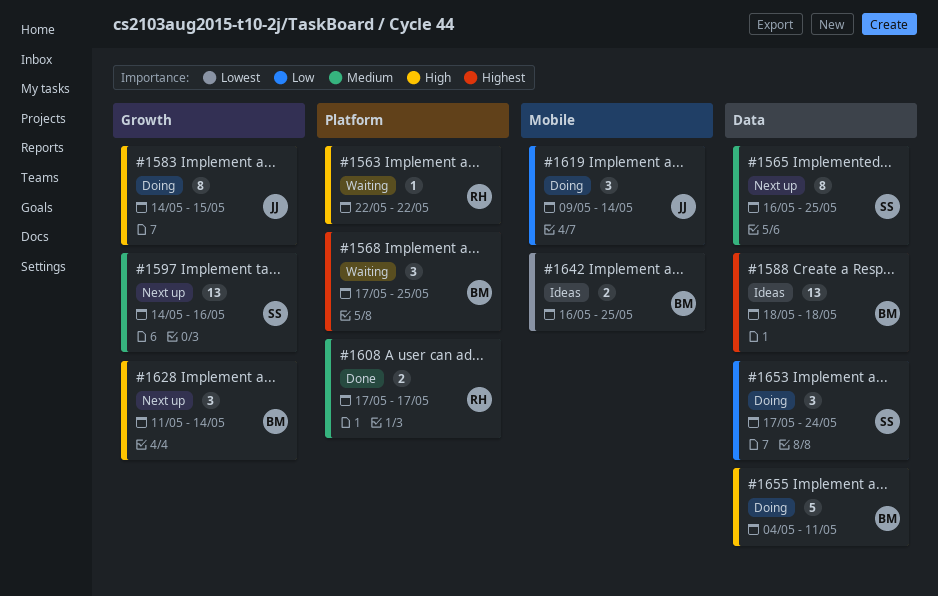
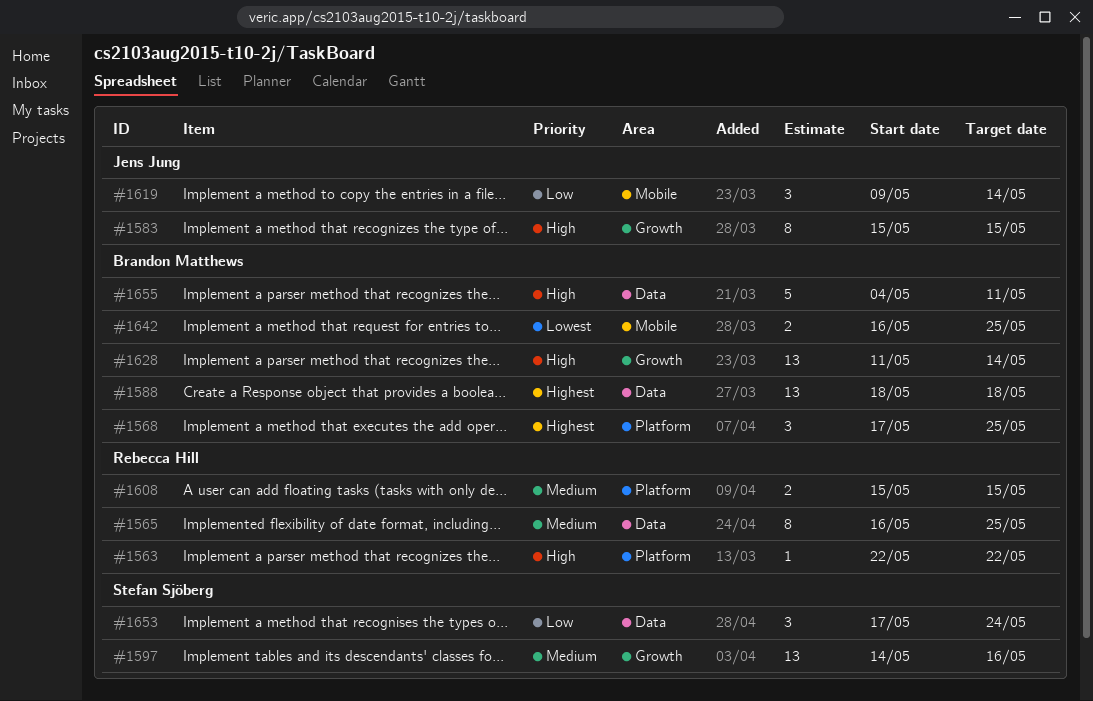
#1565, owner: Stefan Sjöberg -> Rebecca Hill
#1583, start: May 14 -> May 15
#1608, start: May 17 -> May 15
#1608, due: May 17 -> May 15
#1628, estimate: 3 -> 13

